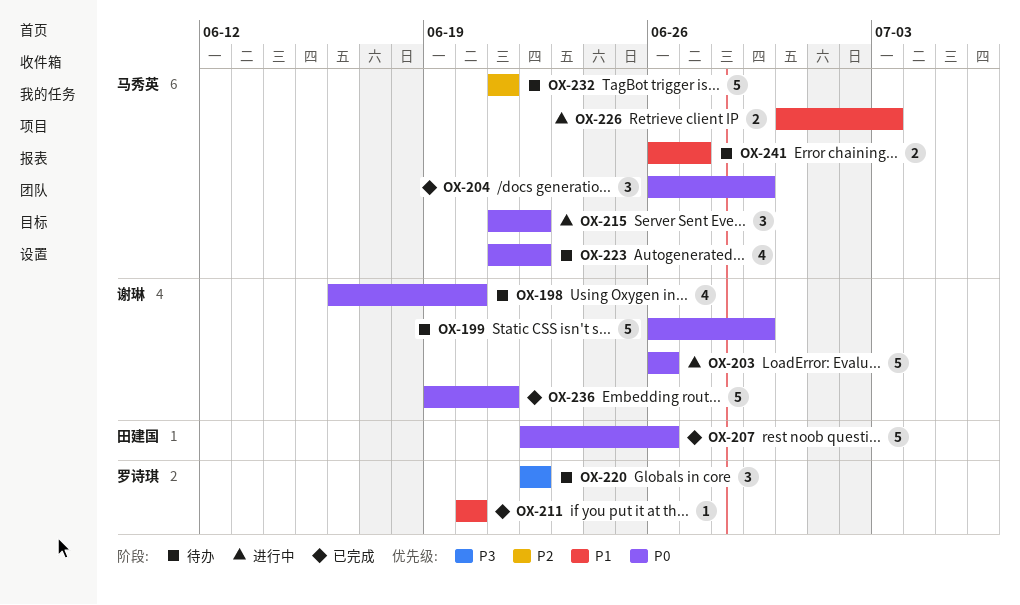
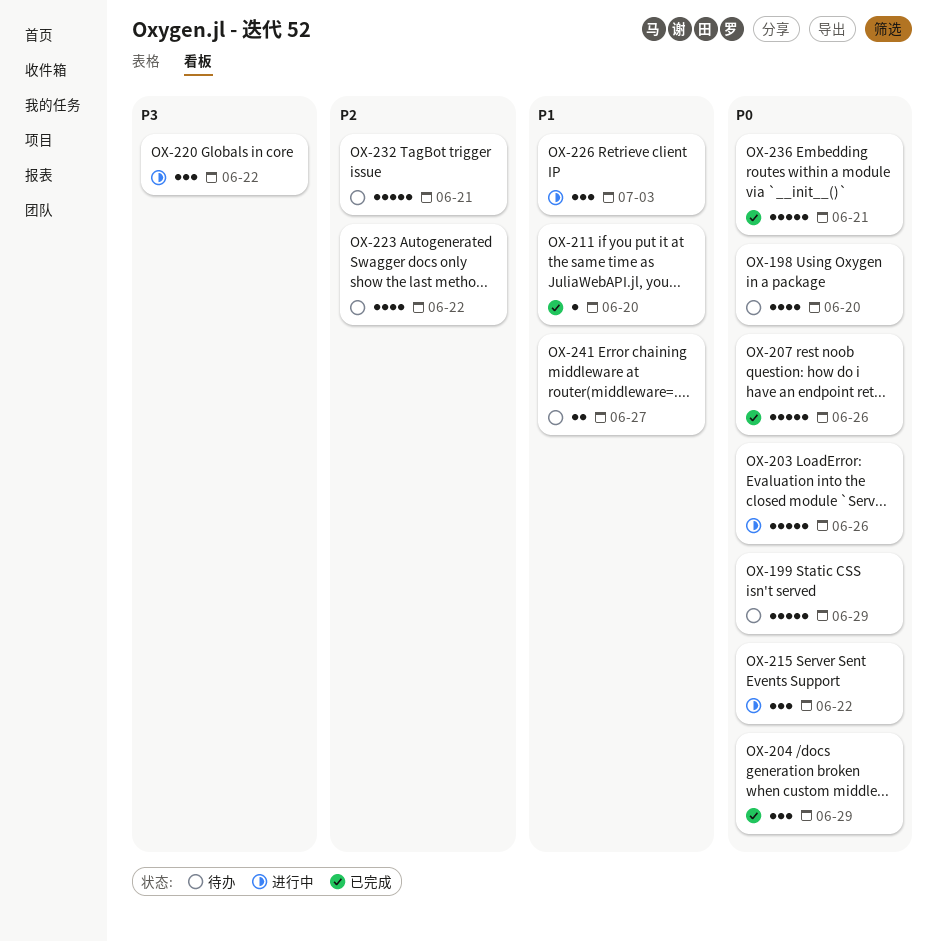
OX-220, status: 待办 -> 进行中
OX-223, priority: P0 -> P2
OX-226, estimate: 2 -> 3

